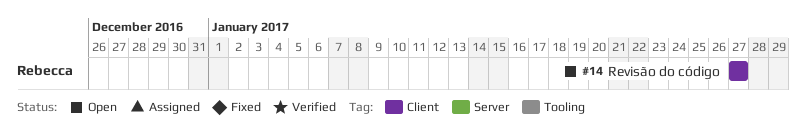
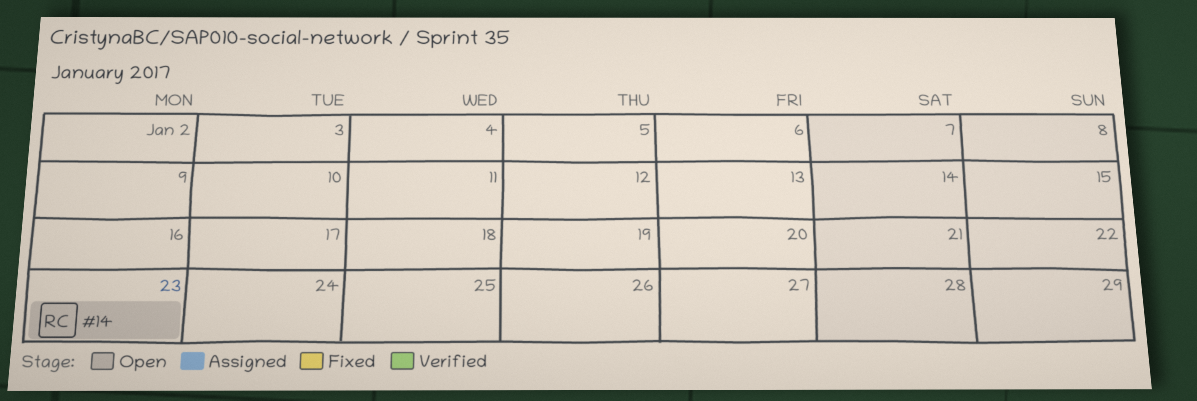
#14, start: Jan 27 -> Jan 23
#14, due: Jan 27 -> Jan 23

